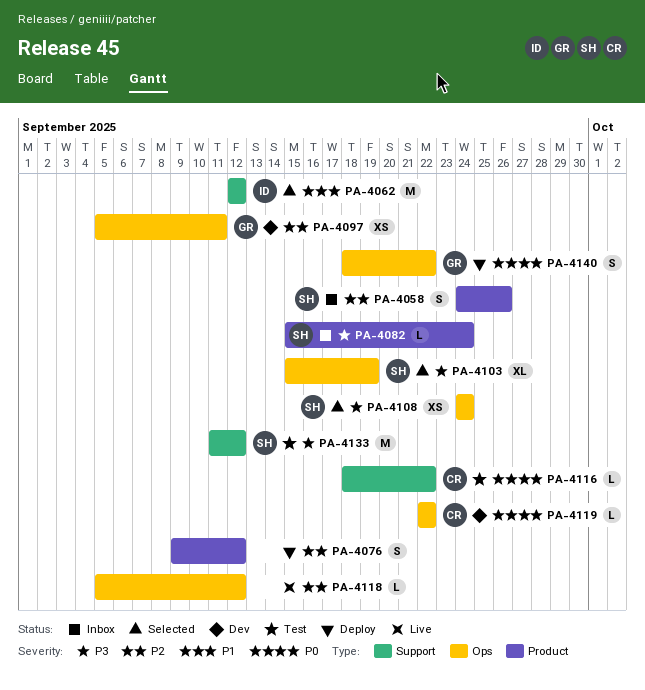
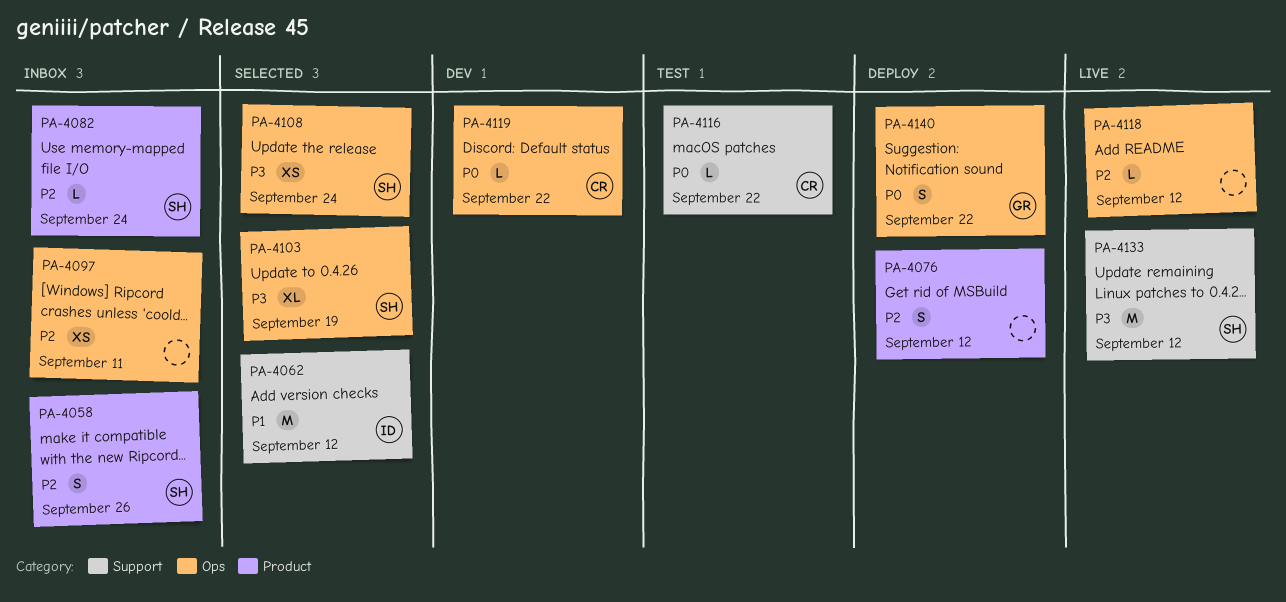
PA-4082, priority: P3 -> P2
PA-4097, status: Dev -> Inbox
PA-4097, owner: GR -> none
PA-4133, status: Test -> Live

